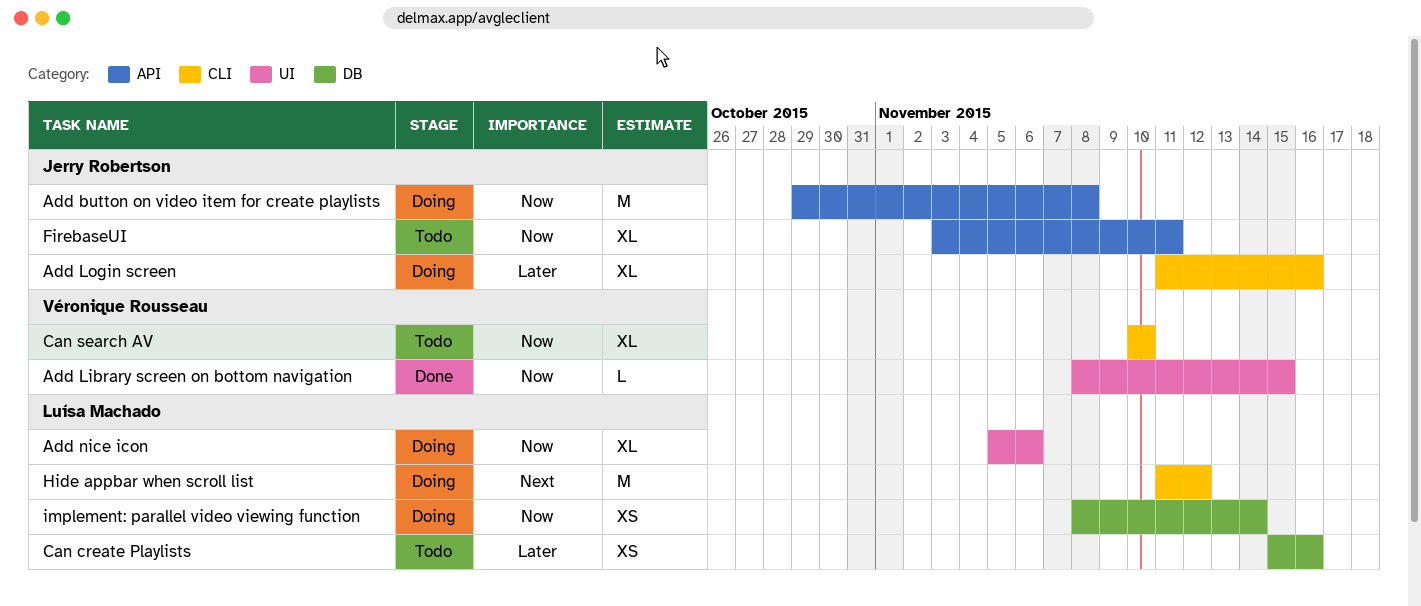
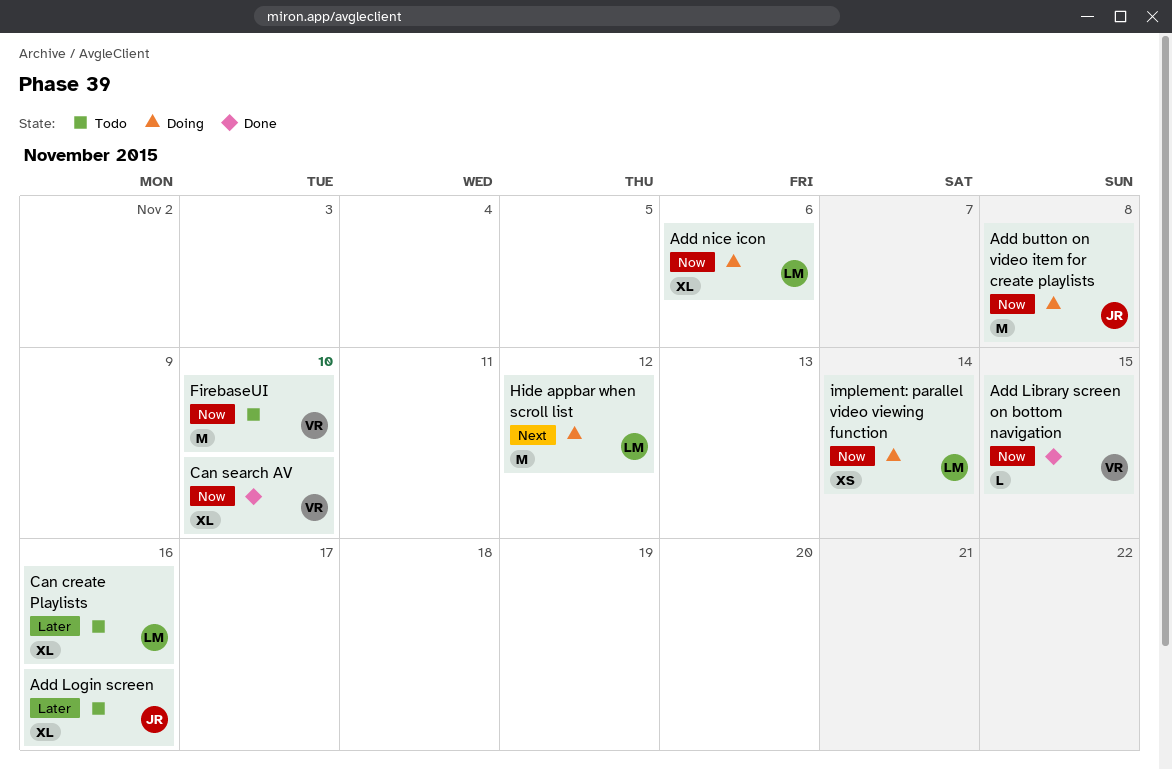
Add Login screen, status: Doing -> Todo
Can create Playlists, estimate: XS -> XL
Can search AV, status: Todo -> Done
FirebaseUI, owner: Jerry Robertson -> Véronique Rousseau
FirebaseUI, estimate: XL -> M
FirebaseUI, due: Nov 11 -> Nov 10

